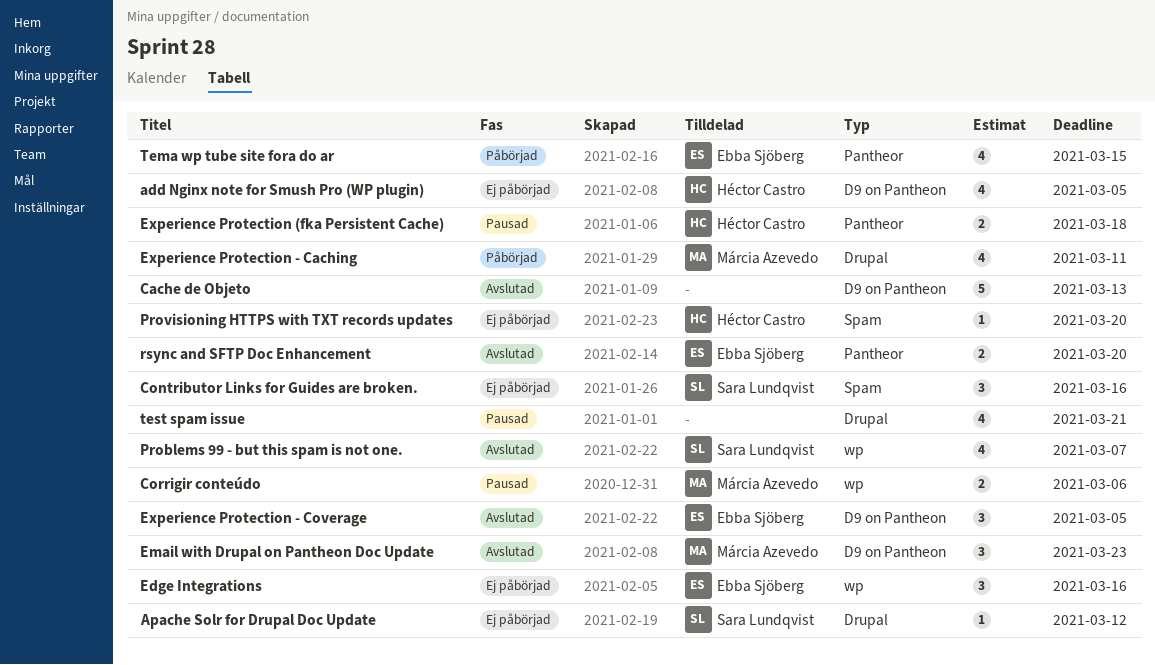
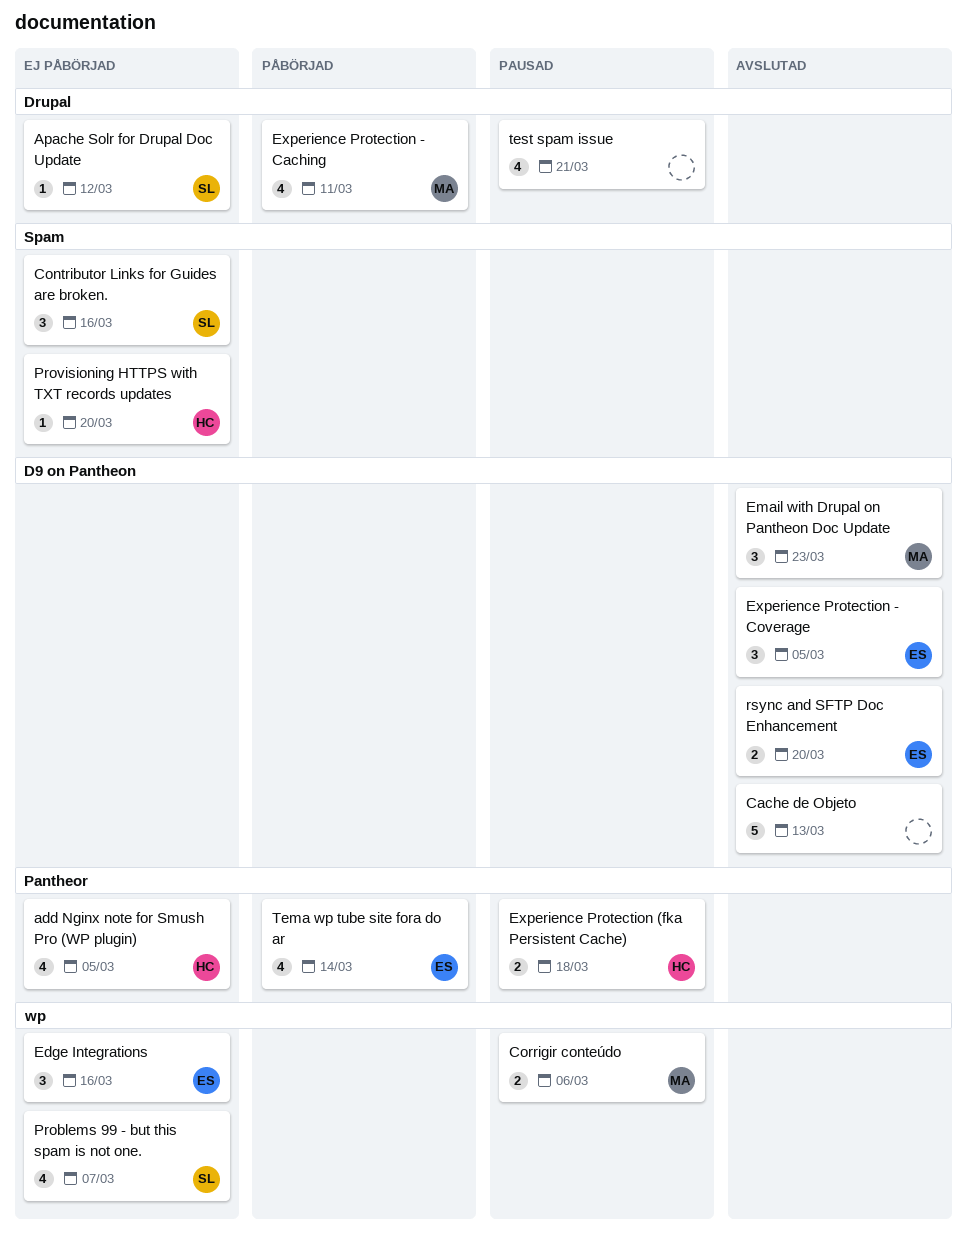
add Nginx note for Smush Pro (WP plugin), label: D9 on Pantheon -> Pantheor
Problems 99 - but this spam is not one., status: Avslutad -> Ej påbörjad
rsync and SFTP Doc Enhancement, label: Pantheor -> D9 on Pantheon
Tema wp tube site fora do ar, due: Mar 15 -> Mar 14

